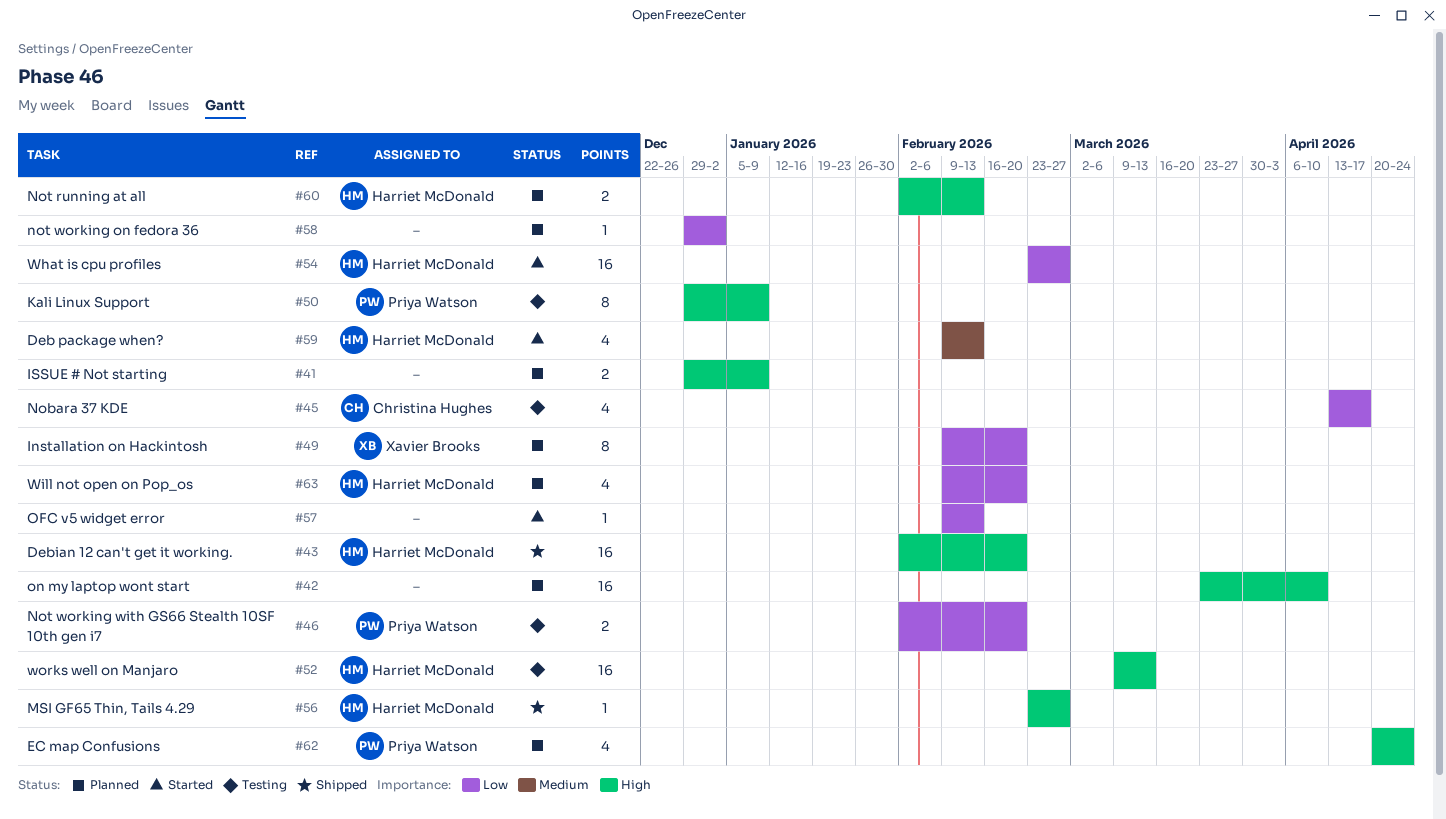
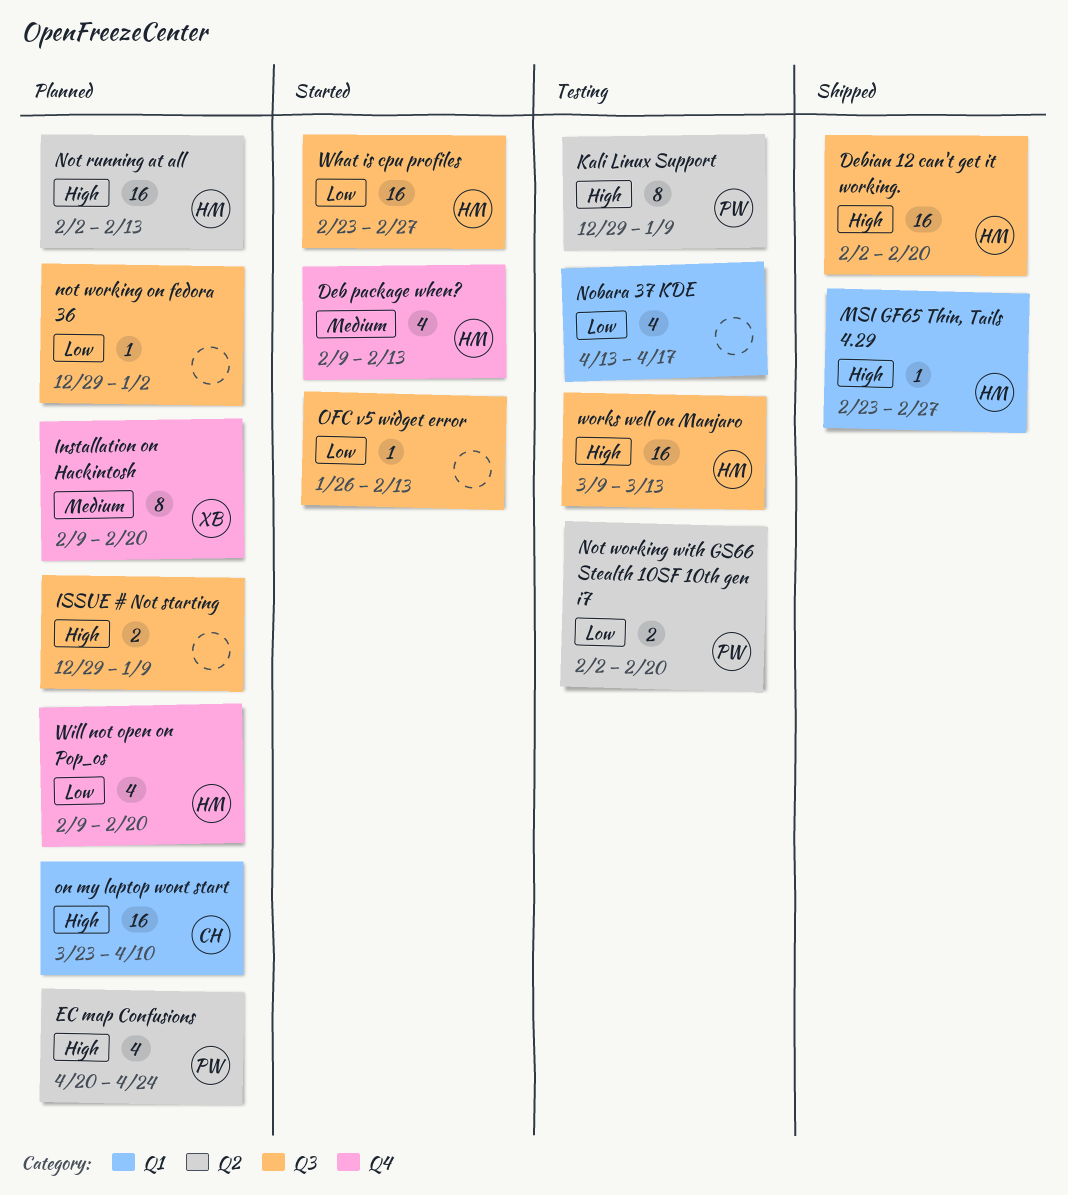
Installation on Hackintosh, priority: Low -> Medium
Nobara 37 KDE, owner: Christina Hughes -> none
Not running at all, estimate: 2 -> 16
OFC v5 widget error, start: Feb 9 -> Jan 26
on my laptop wont start, owner: none -> Christina Hughes

